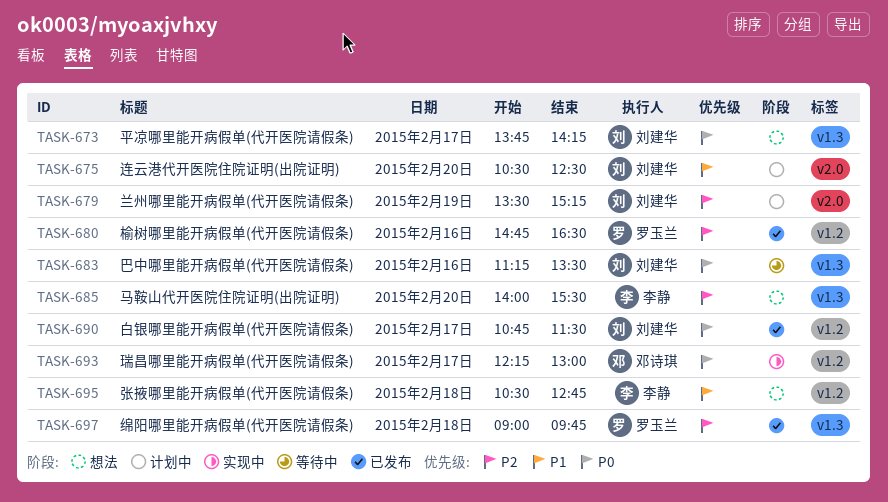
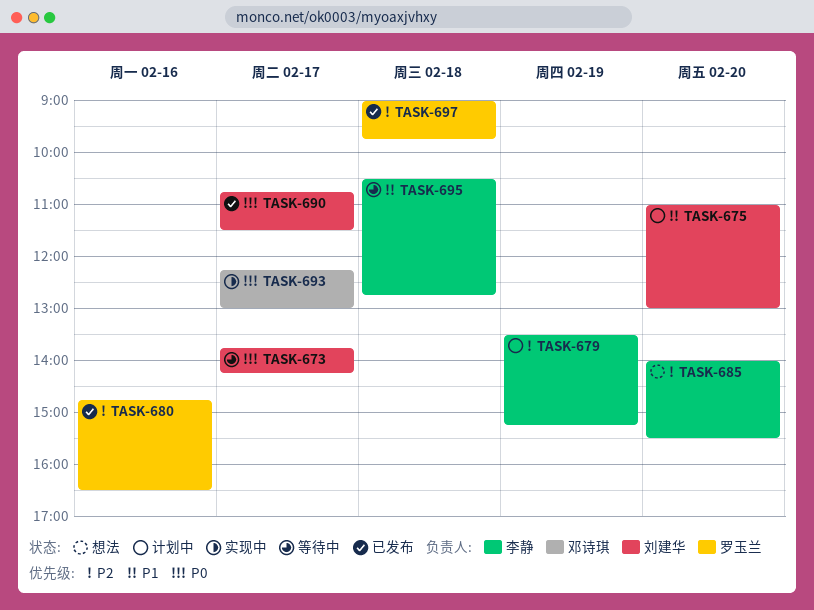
TASK-673, status: 想法 -> 等待中
TASK-675, begins: 10:30 -> 11:00
TASK-675, ends: 12:30 -> 13:00
TASK-679, owner: 刘建华 -> 李静
TASK-683: present -> none
TASK-695, status: 想法 -> 等待中

